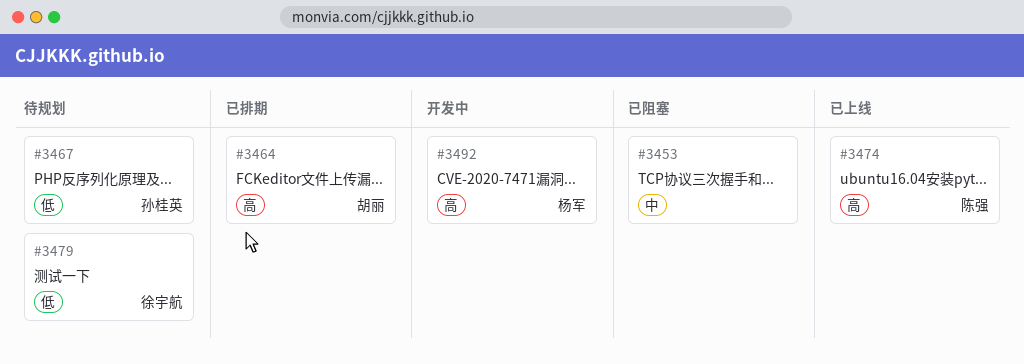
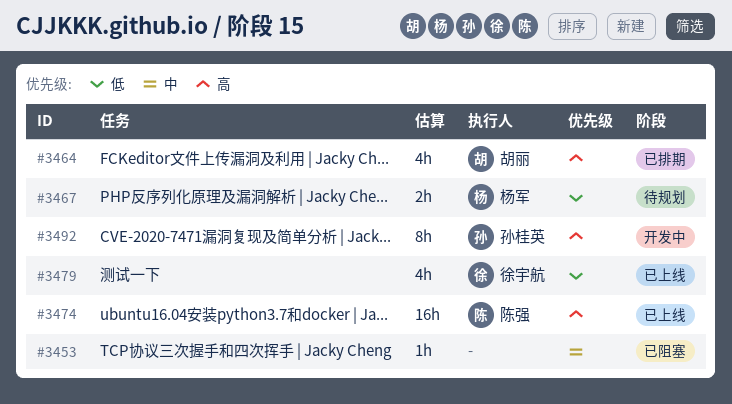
#3467, owner: 孙桂英 -> 杨军
#3479, status: 待规划 -> 已上线
#3492, owner: 杨军 -> 孙桂英

